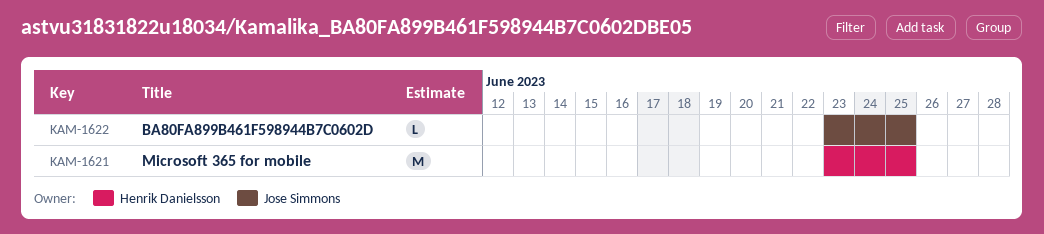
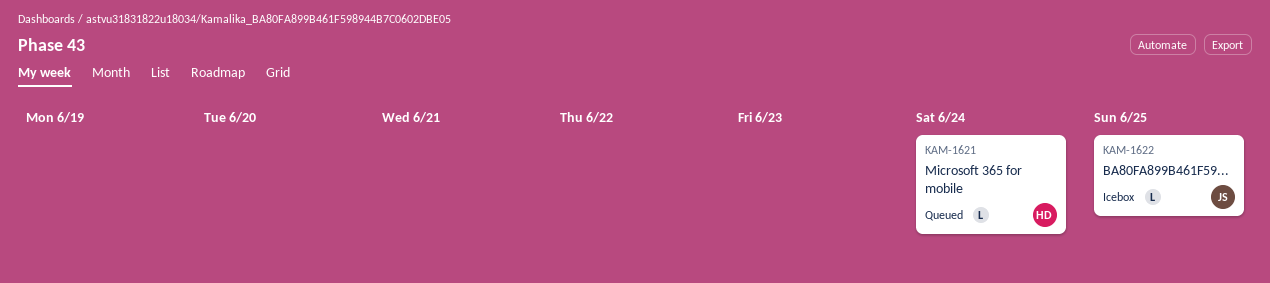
KAM-1621, estimate: M -> L
KAM-1621, due: Jun 25 -> Jun 24

